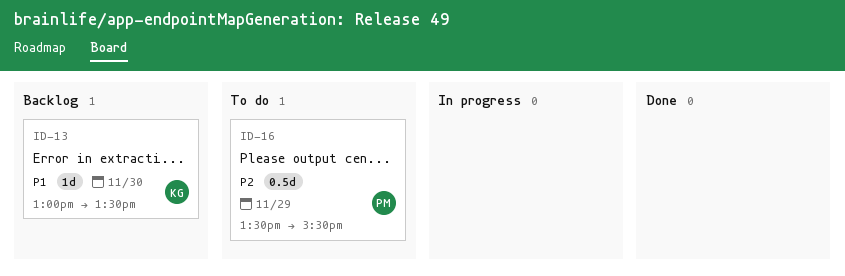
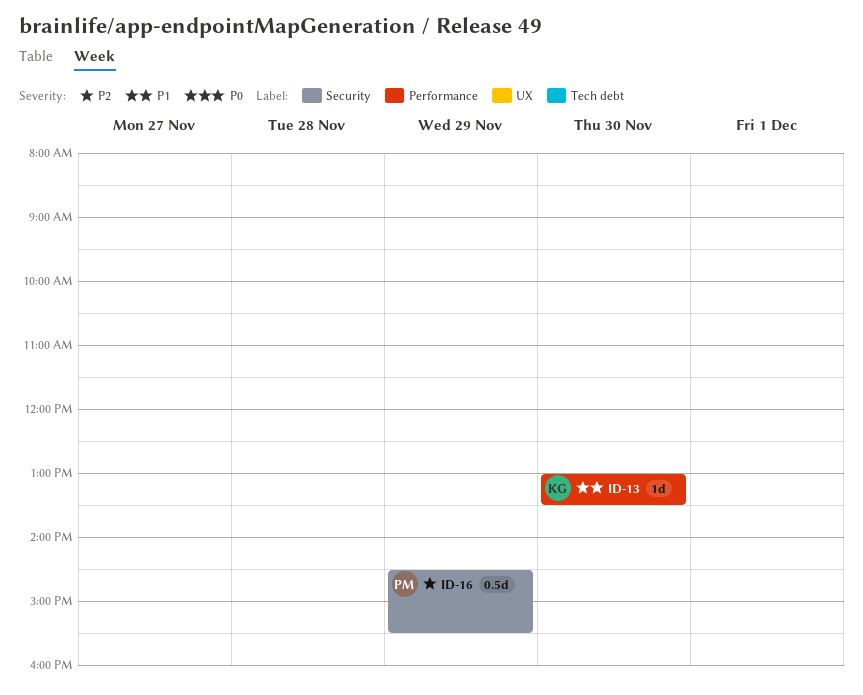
ID-16, begins: 13:30 -> 14:30

